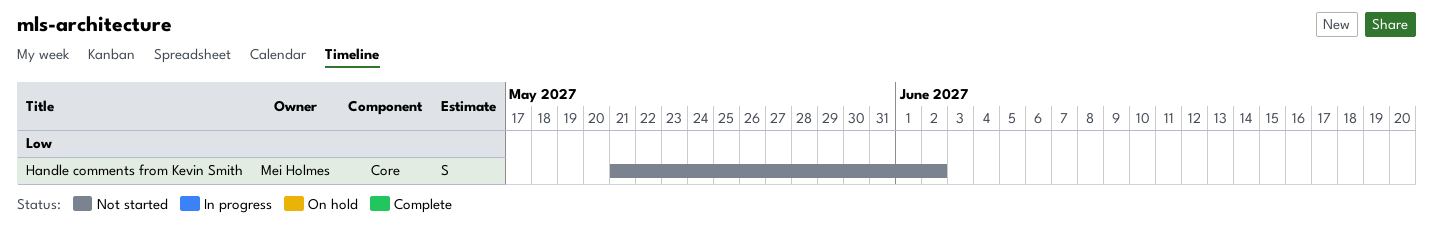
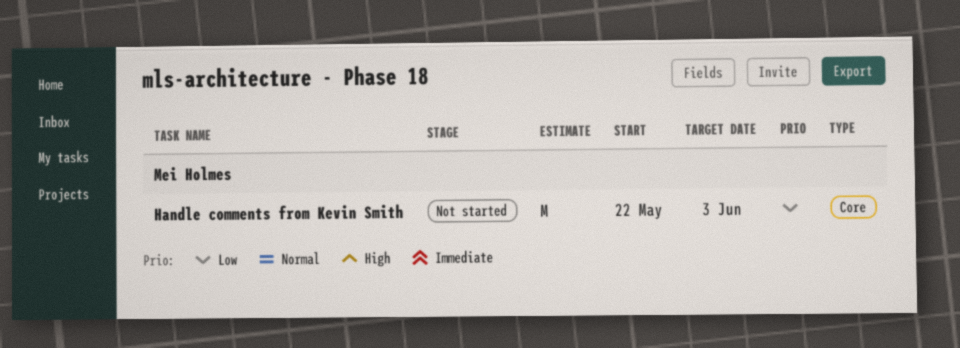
Handle comments from Kevin Smith, estimate: S -> M
Handle comments from Kevin Smith, start: May 21 -> May 22
Handle comments from Kevin Smith, due: Jun 2 -> Jun 3

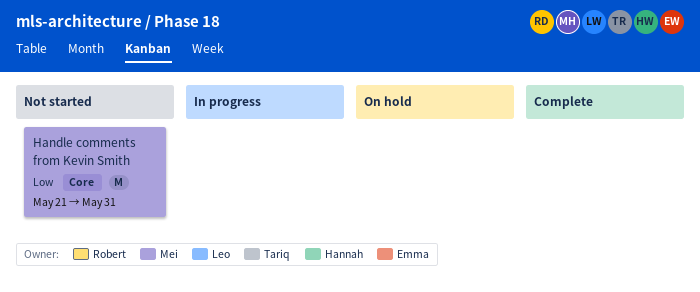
Handle comments from Kevin Smith, start: May 22 -> May 21
Handle comments from Kevin Smith, due: Jun 3 -> May 31

